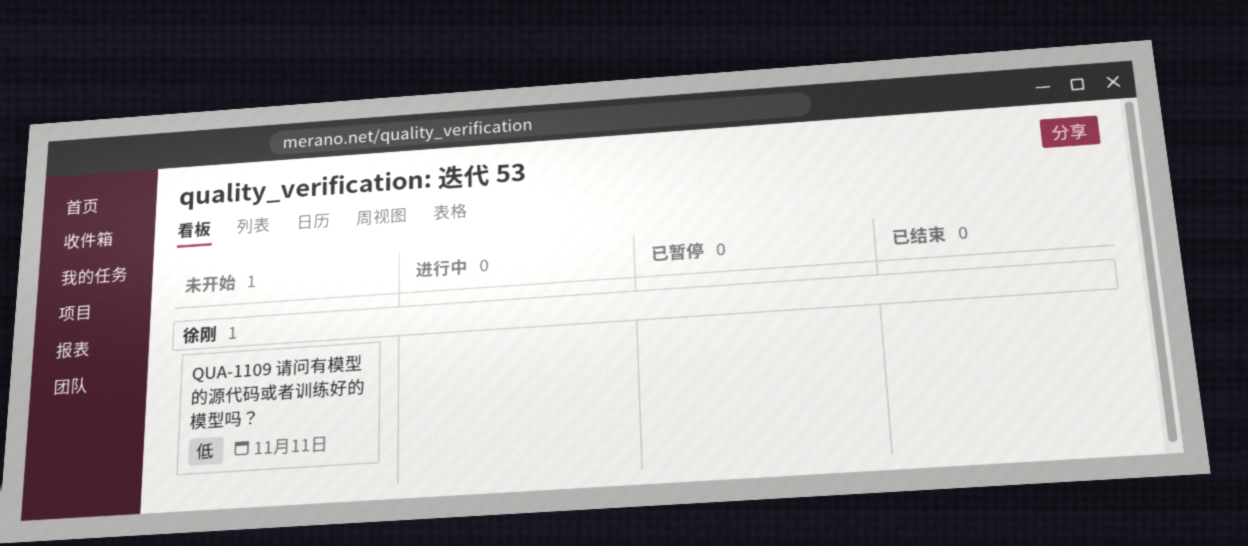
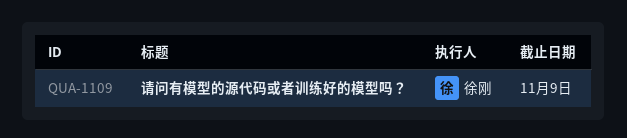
QUA-1109, due: Nov 11 -> Nov 9

